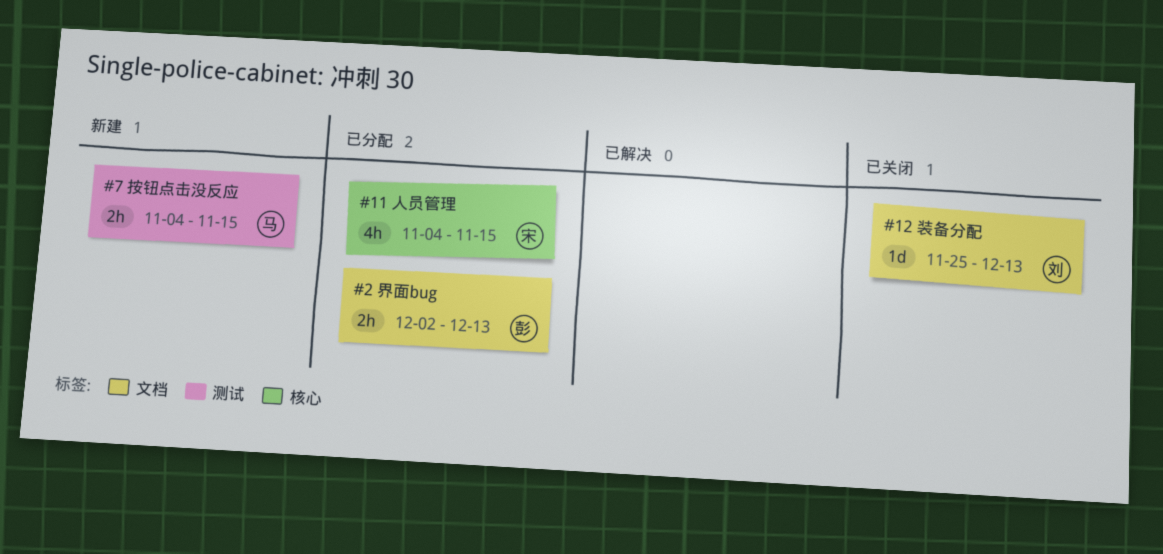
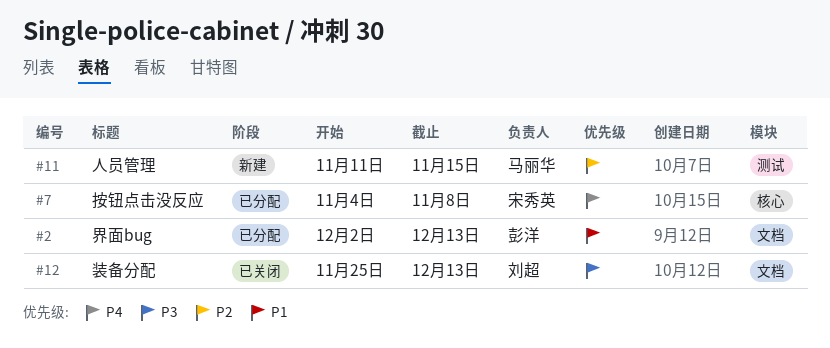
#7, status: 新建 -> 已分配
#7, owner: 马丽华 -> 宋秀英
#7, label: 测试 -> 核心
#7, due: Nov 15 -> Nov 8
#11, status: 已分配 -> 新建
#11, owner: 宋秀英 -> 马丽华
#11, label: 核心 -> 测试
#11, start: Nov 4 -> Nov 11

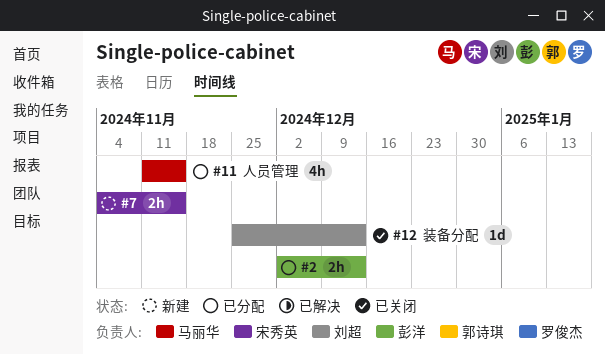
#7, status: 已分配 -> 新建
#7, due: Nov 8 -> Nov 15
#11, status: 新建 -> 已分配

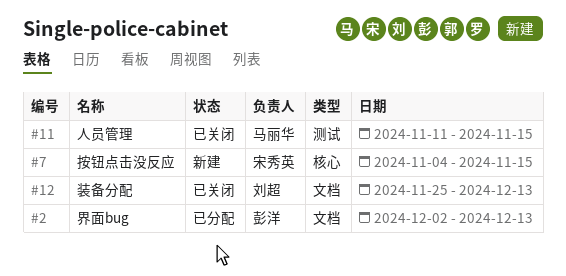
#11, status: 已分配 -> 已关闭

